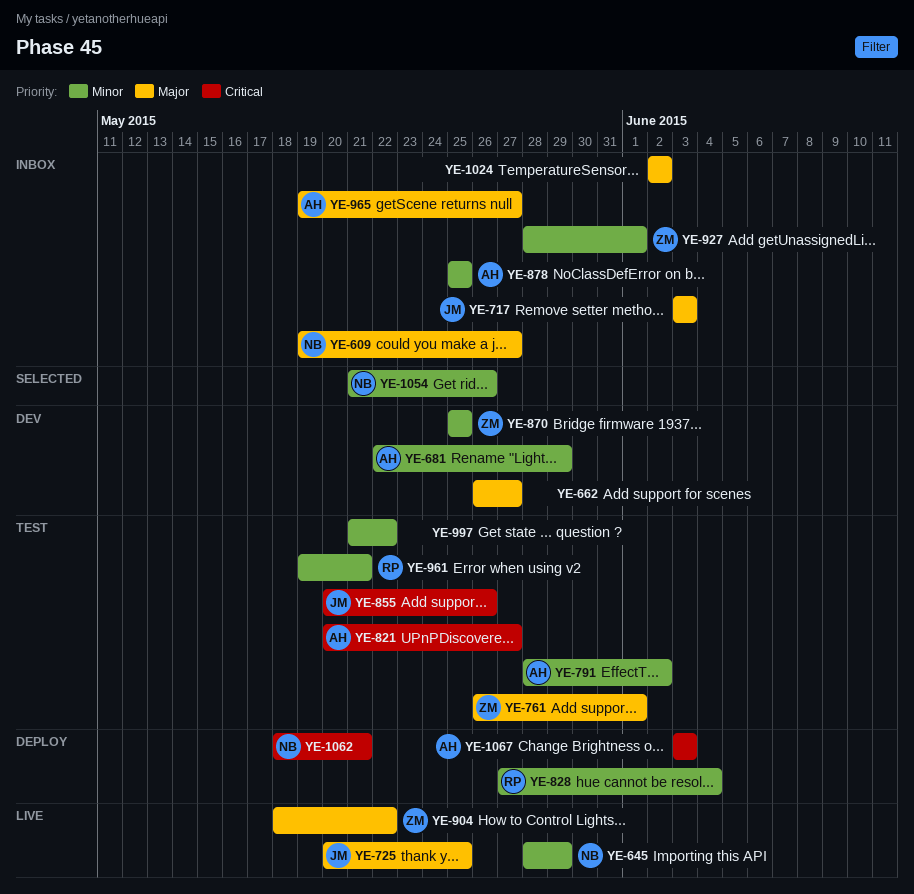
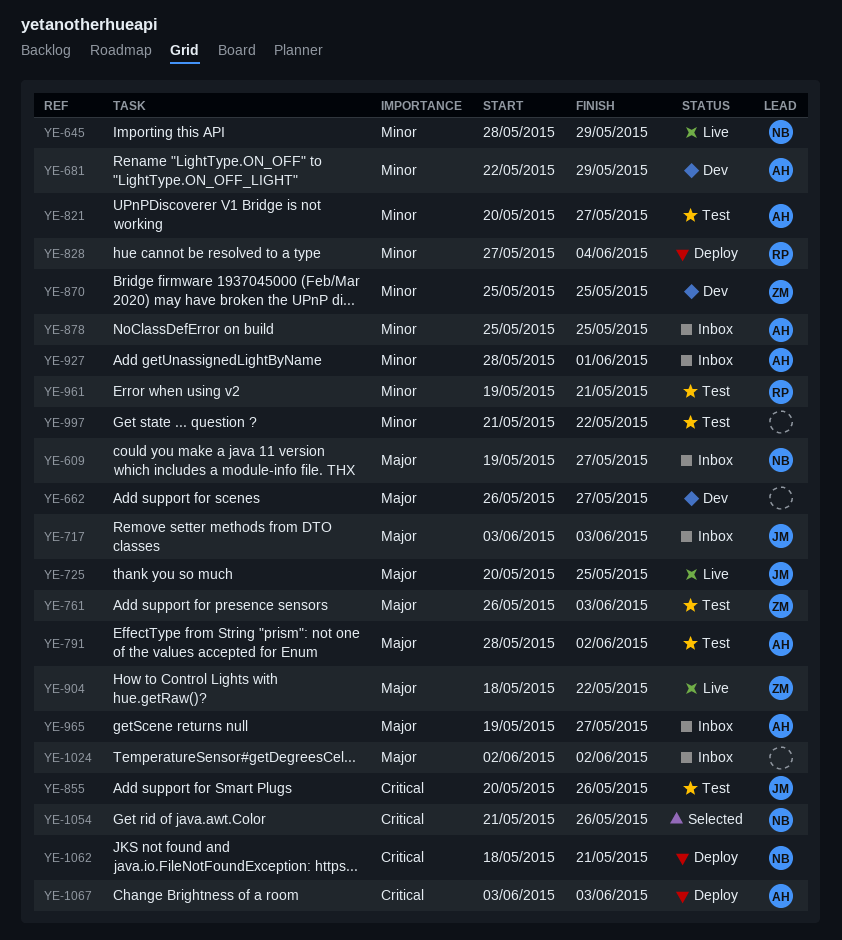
YE-761, due: Jun 1 -> Jun 3
YE-791, priority: Minor -> Major
YE-821, priority: Critical -> Minor
YE-927, owner: ZM -> AH
YE-1054, priority: Minor -> Critical

